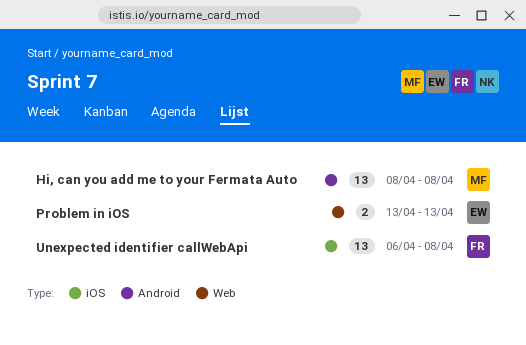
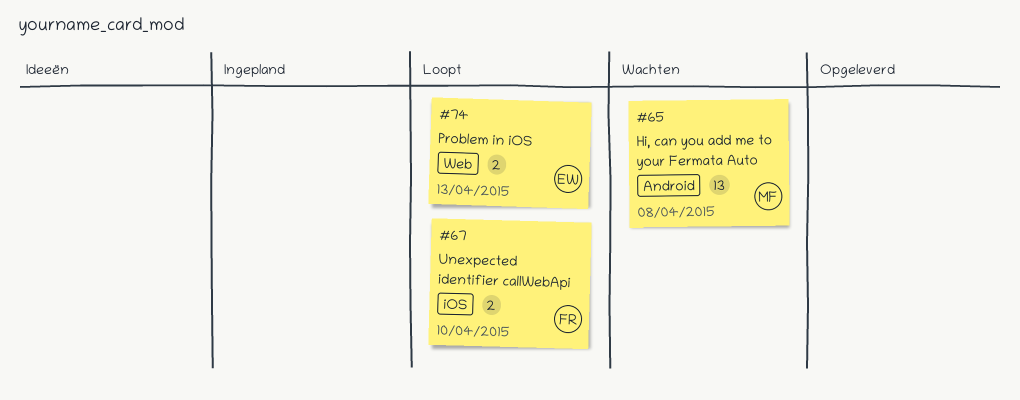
Unexpected identifier callWebApi, estimate: 13 -> 2
Unexpected identifier callWebApi, due: Apr 8 -> Apr 10

